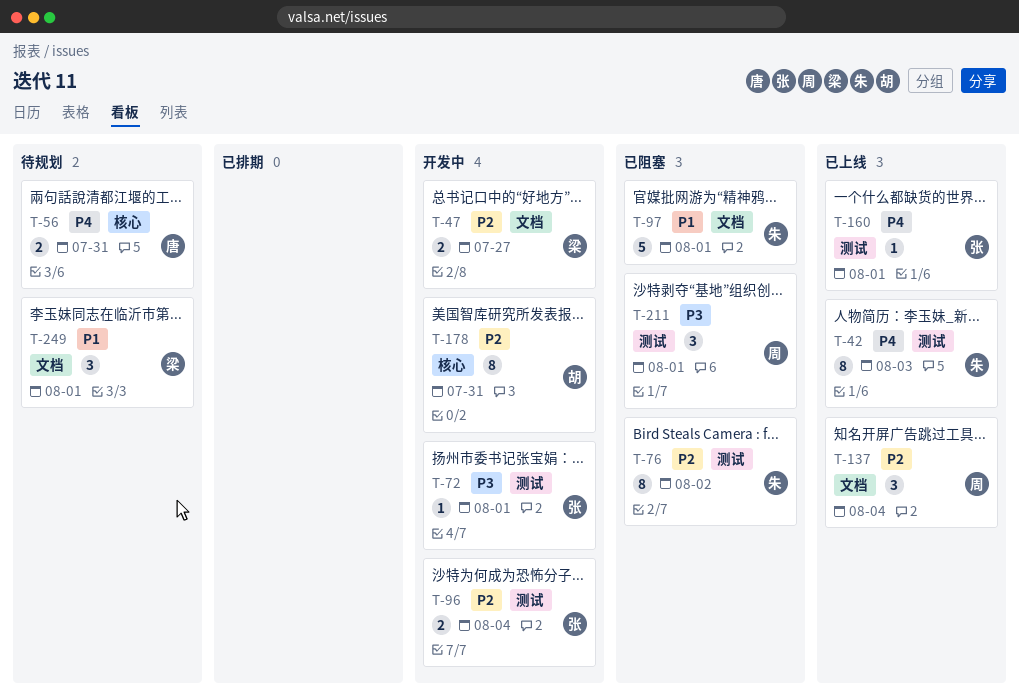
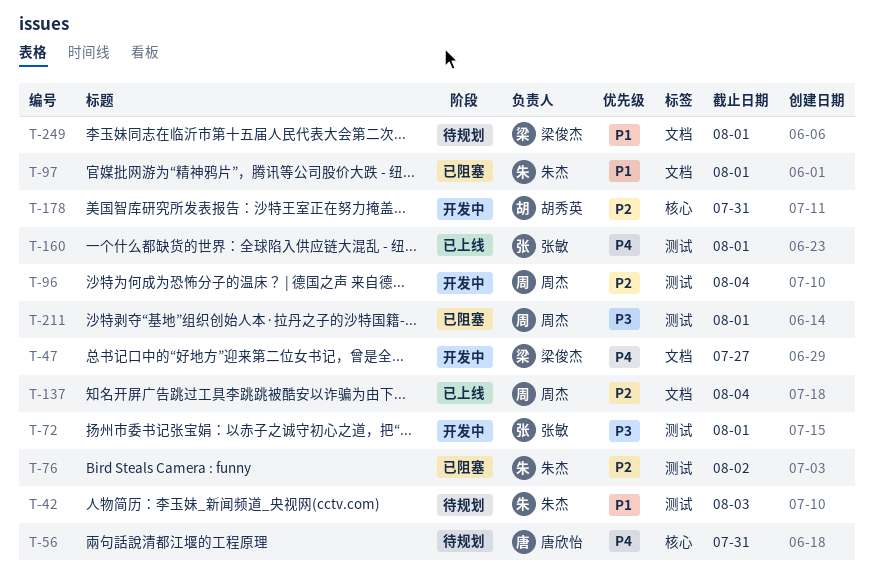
T-42, status: 已上线 -> 待规划
T-42, priority: P4 -> P1
T-47, priority: P2 -> P4
T-96, owner: 张敏 -> 周杰

